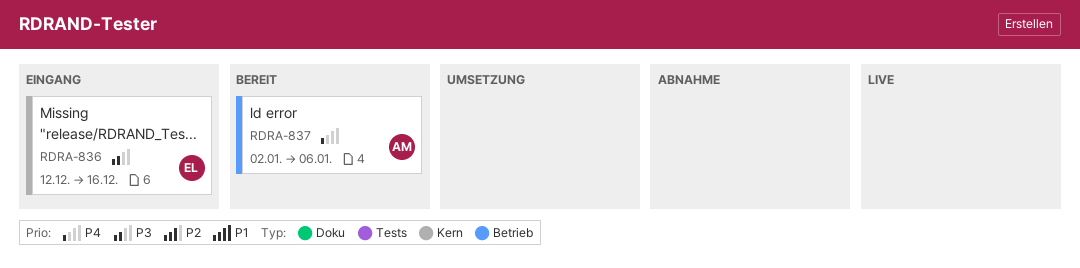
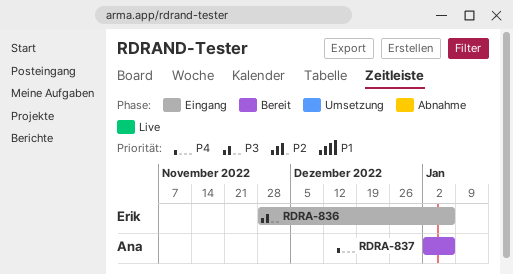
RDRA-836, start: Dec 12 -> Nov 28
RDRA-836, due: Dec 16 -> Jan 6

